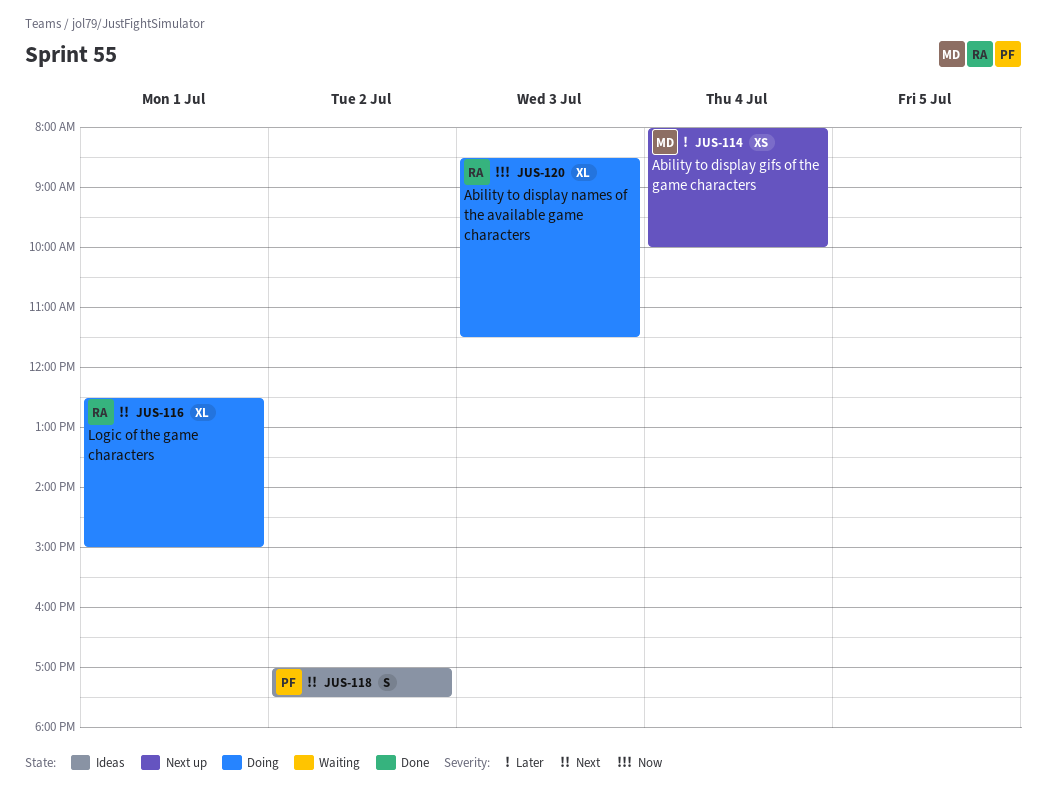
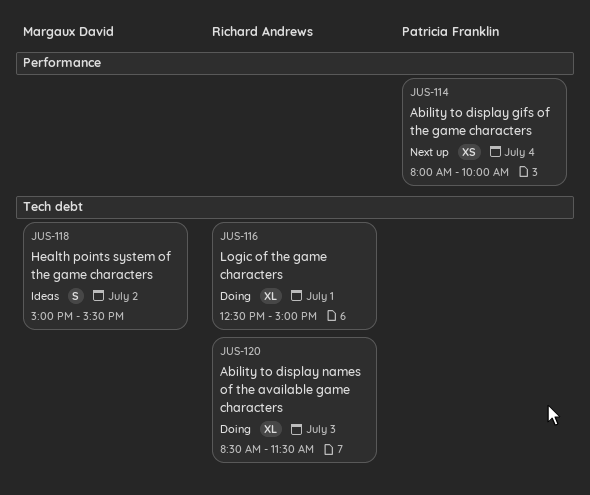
JUS-114, owner: Margaux David -> Patricia Franklin
JUS-118, owner: Patricia Franklin -> Margaux David
JUS-118, begins: 17:00 -> 15:00
JUS-118, ends: 17:30 -> 15:30

